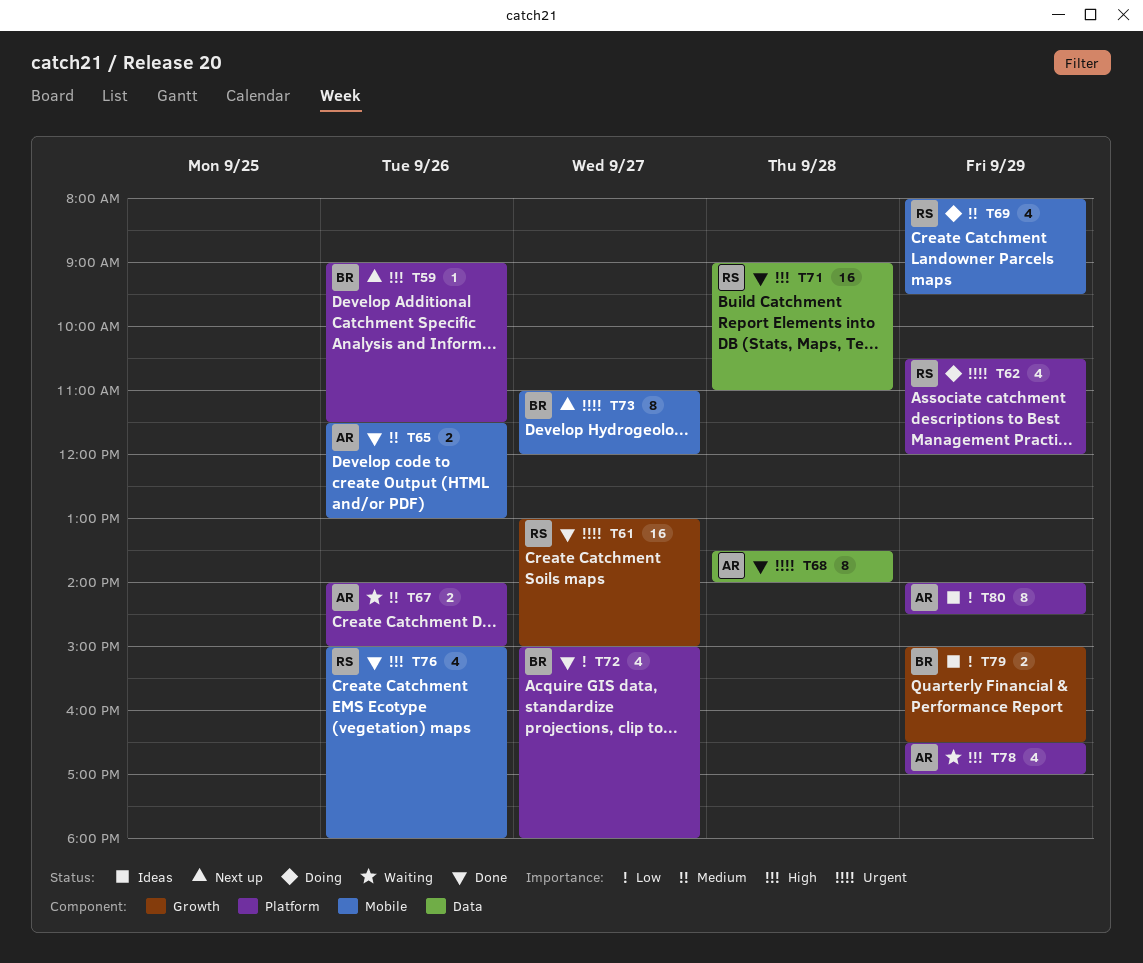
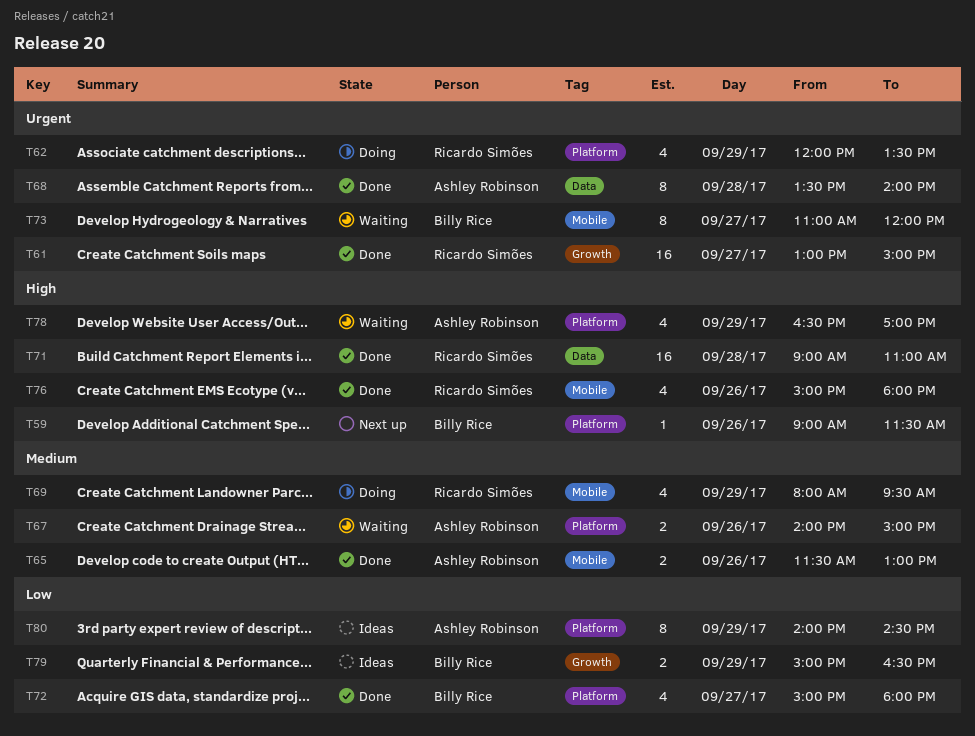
T62, begins: 10:30 -> 12:00
T62, ends: 12:00 -> 13:30
T73, status: Next up -> Waiting

